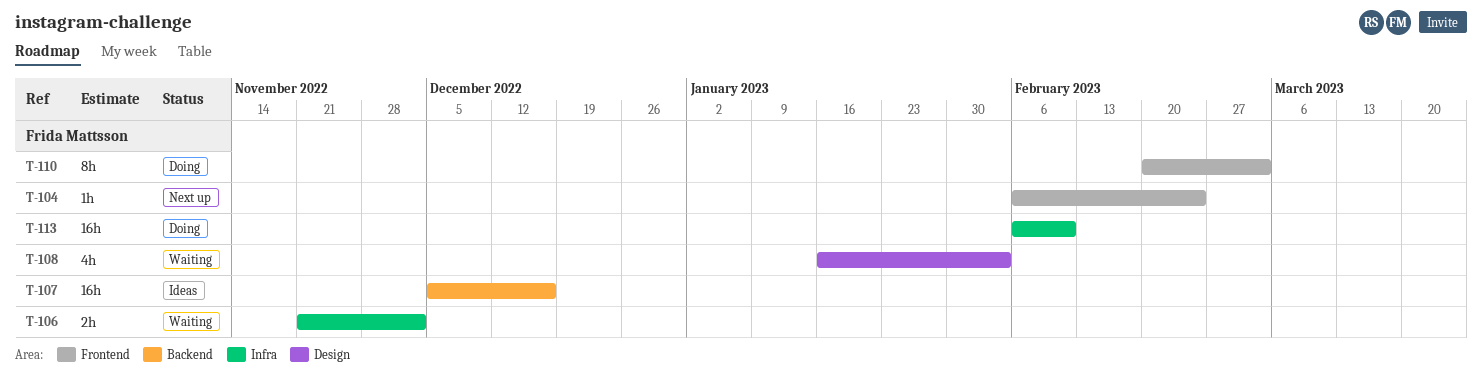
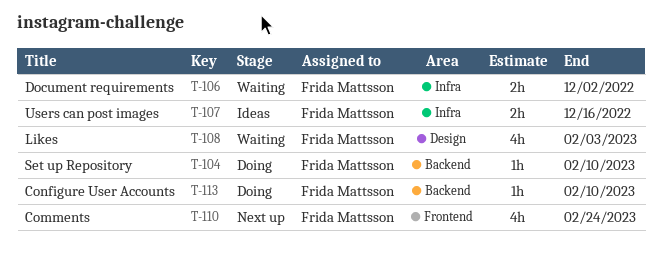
T-104, status: Next up -> Doing
T-104, label: Frontend -> Backend
T-104, due: Feb 24 -> Feb 10
T-107, label: Backend -> Infra
T-107, estimate: 16h -> 2h
T-110, status: Doing -> Next up
T-110, estimate: 8h -> 4h
T-110, due: Mar 3 -> Feb 24
T-113, label: Infra -> Backend
T-113, estimate: 16h -> 1h

